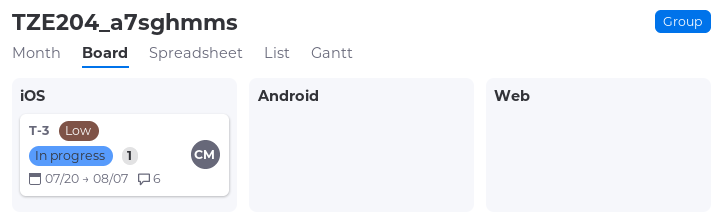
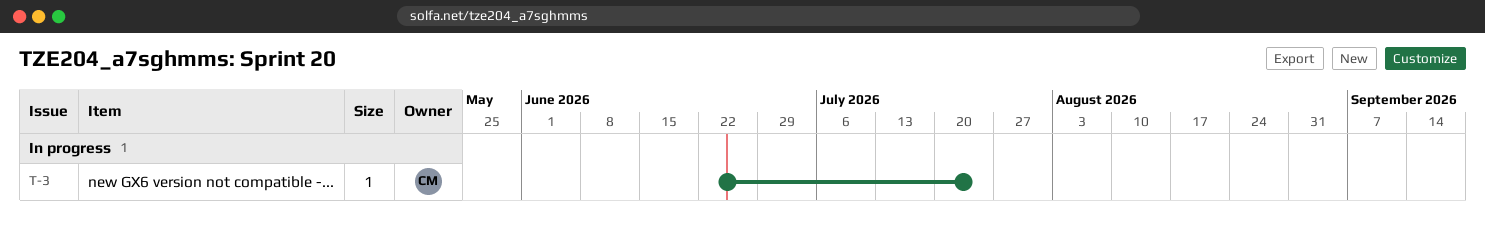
T-3, start: Jul 20 -> Jun 22
T-3, due: Aug 7 -> Jul 24

